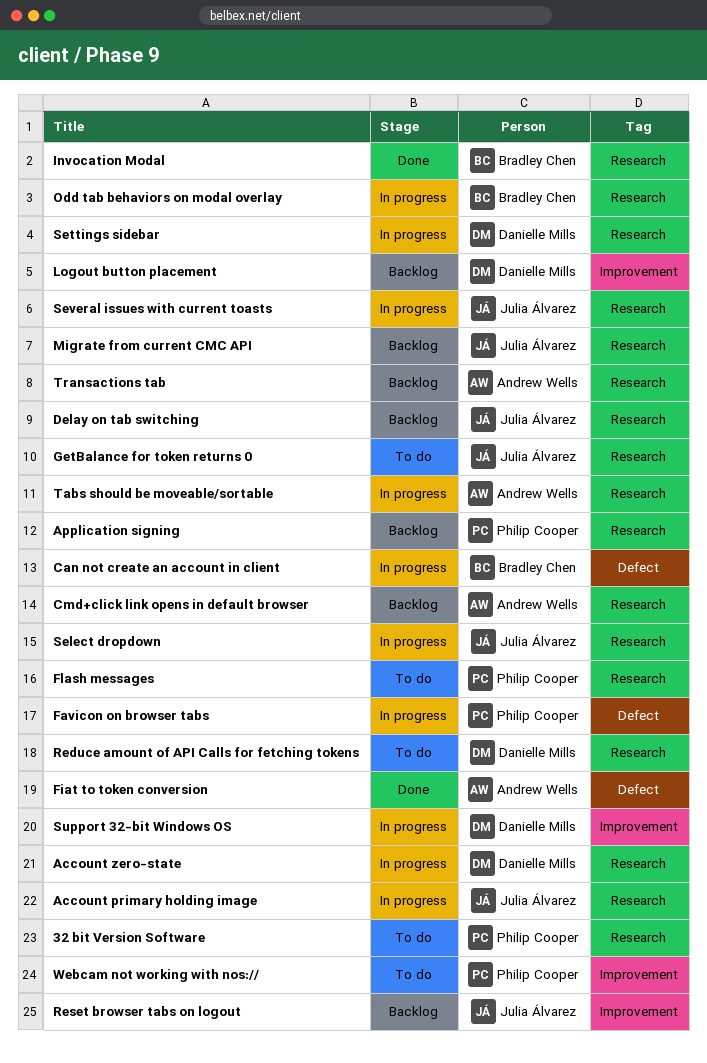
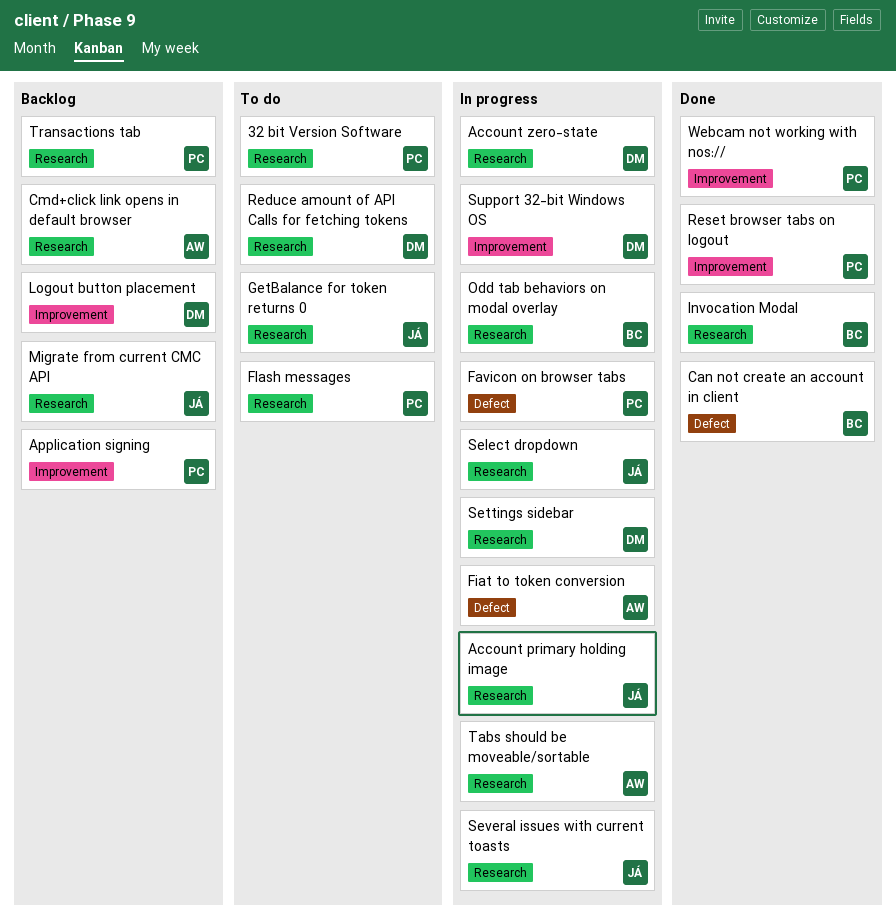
Application signing, label: Research -> Improvement
Can not create an account in client, status: In progress -> Done
Delay on tab switching: present -> none
Fiat to token conversion, status: Done -> In progress
Reset browser tabs on logout, status: Backlog -> Done
Reset browser tabs on logout, owner: Julia Álvarez -> Philip Cooper
Transactions tab, owner: Andrew Wells -> Philip Cooper
Webcam not working with nos://, status: To do -> Done

